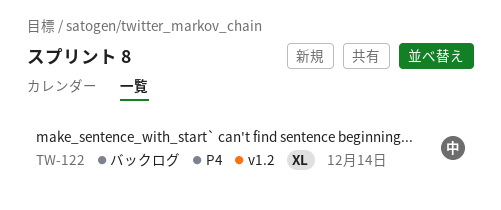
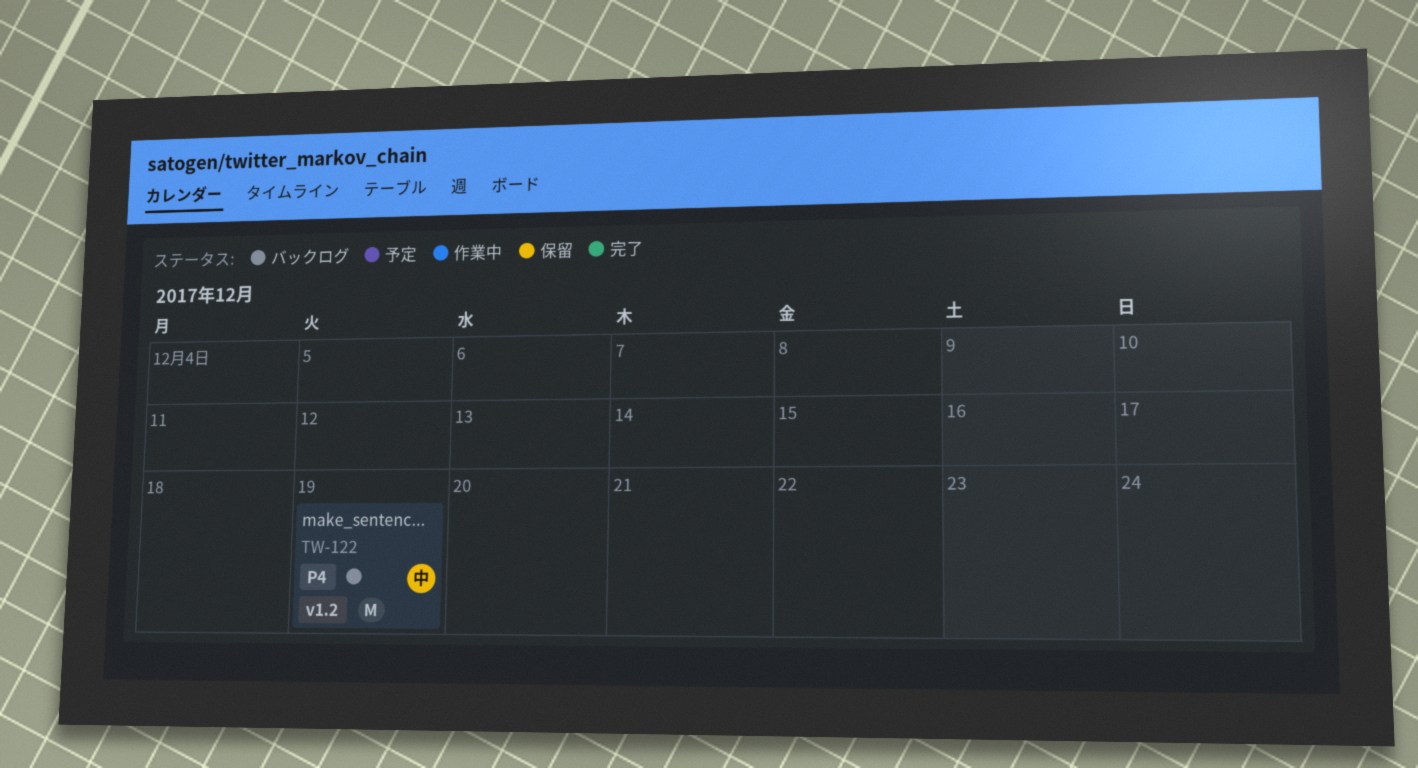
TW-122, estimate: XL -> M
TW-122, due: Dec 14 -> Dec 19

